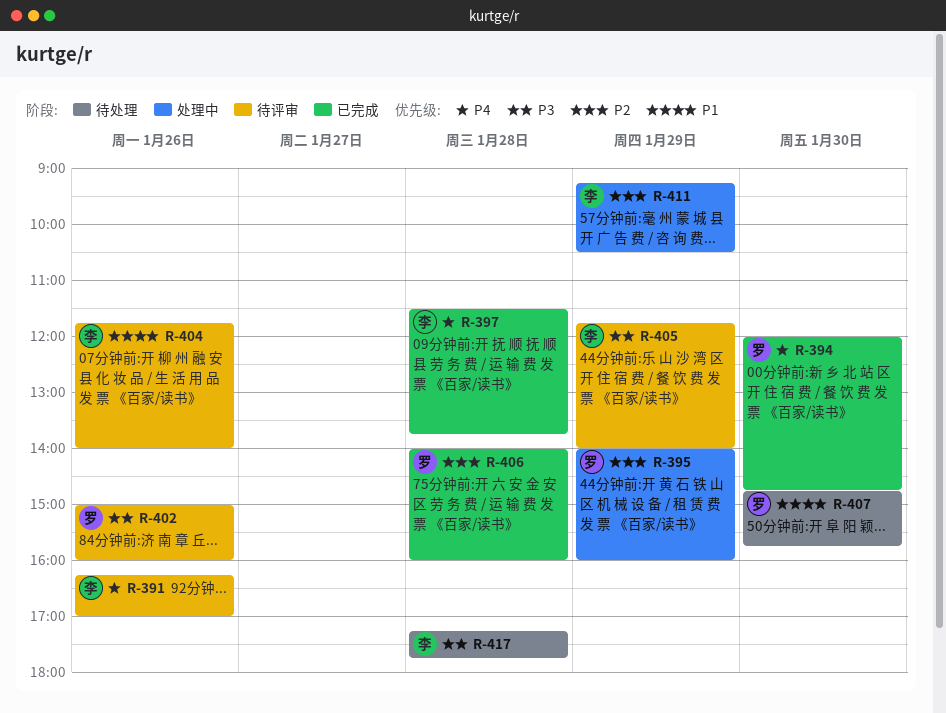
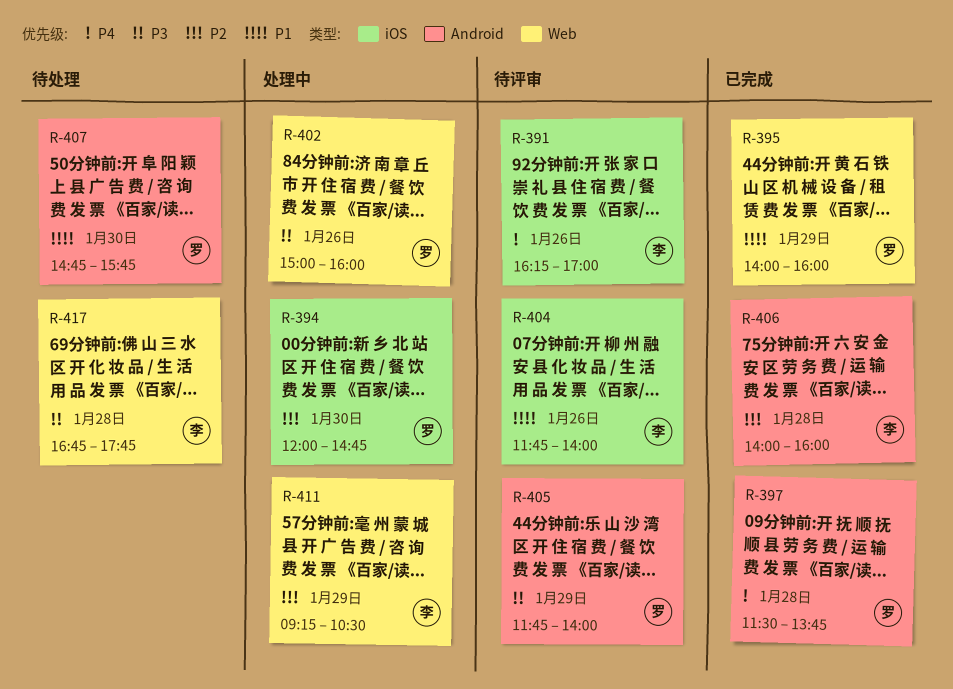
R-394, status: 已完成 -> 处理中
R-394, priority: P4 -> P2
R-395, status: 处理中 -> 已完成
R-395, priority: P2 -> P1
R-397, owner: 李 -> 罗
R-402, status: 待评审 -> 处理中
R-405, owner: 李 -> 罗
R-406, owner: 罗 -> 李
R-417, begins: 17:15 -> 16:45

